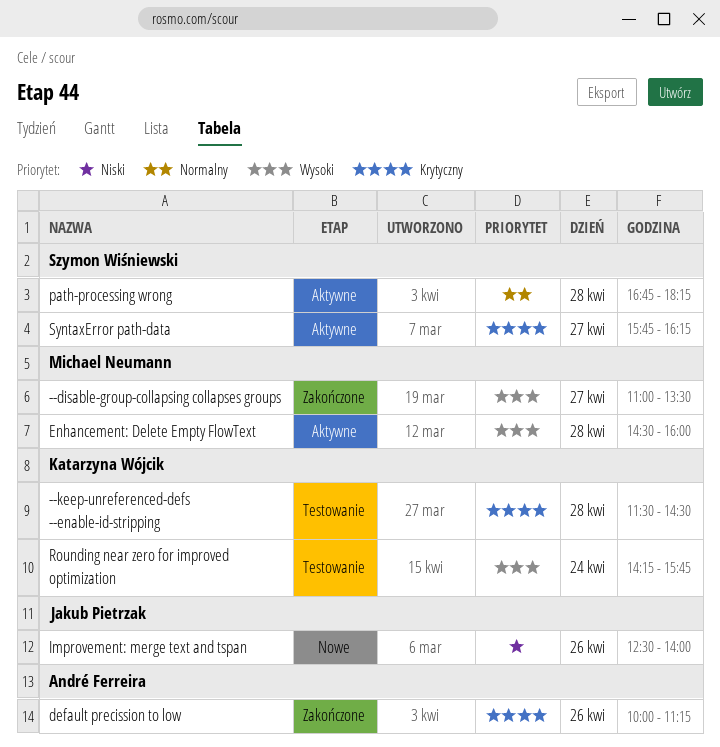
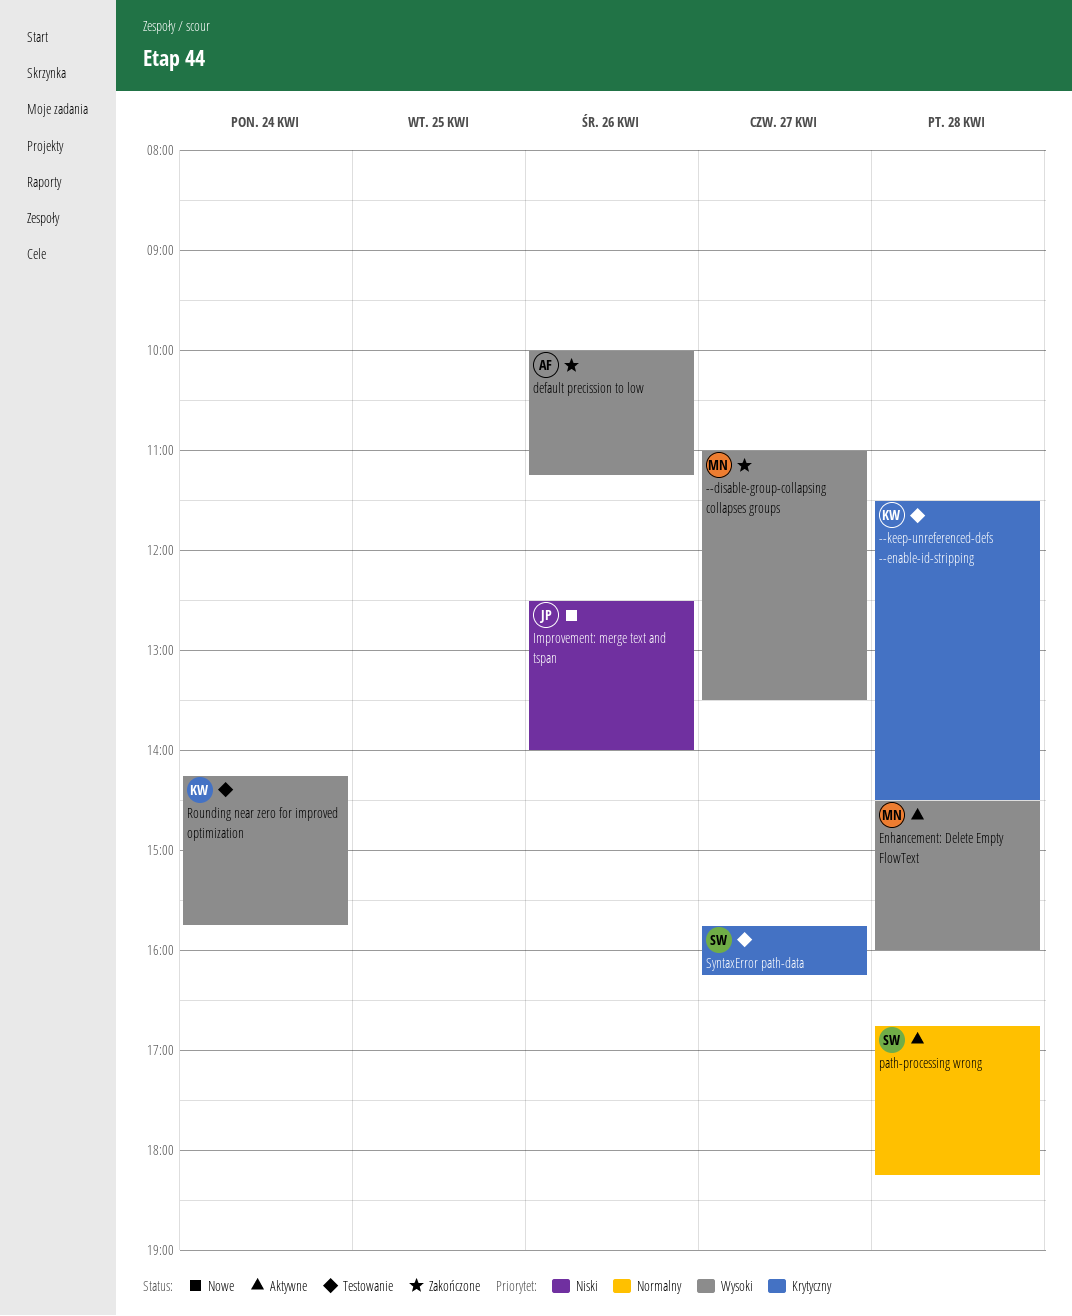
default precission to low, priority: Krytyczny -> Wysoki
SyntaxError path-data, status: Aktywne -> Testowanie

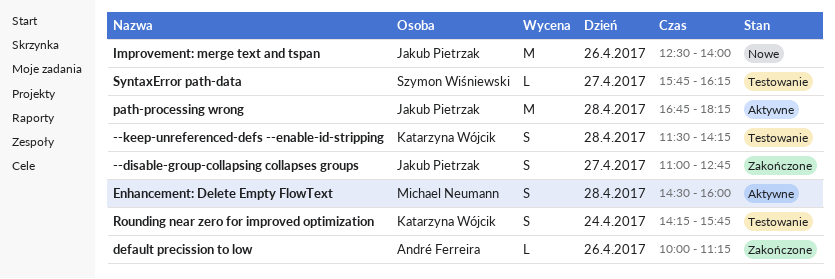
--disable-group-collapsing collapses groups, owner: Michael Neumann -> Jakub Pietrzak
--disable-group-collapsing collapses groups, ends: 13:30 -> 12:45
--keep-unreferenced-defs --enable-id-stripping, ends: 14:30 -> 14:15
path-processing wrong, owner: Szymon Wiśniewski -> Jakub Pietrzak

